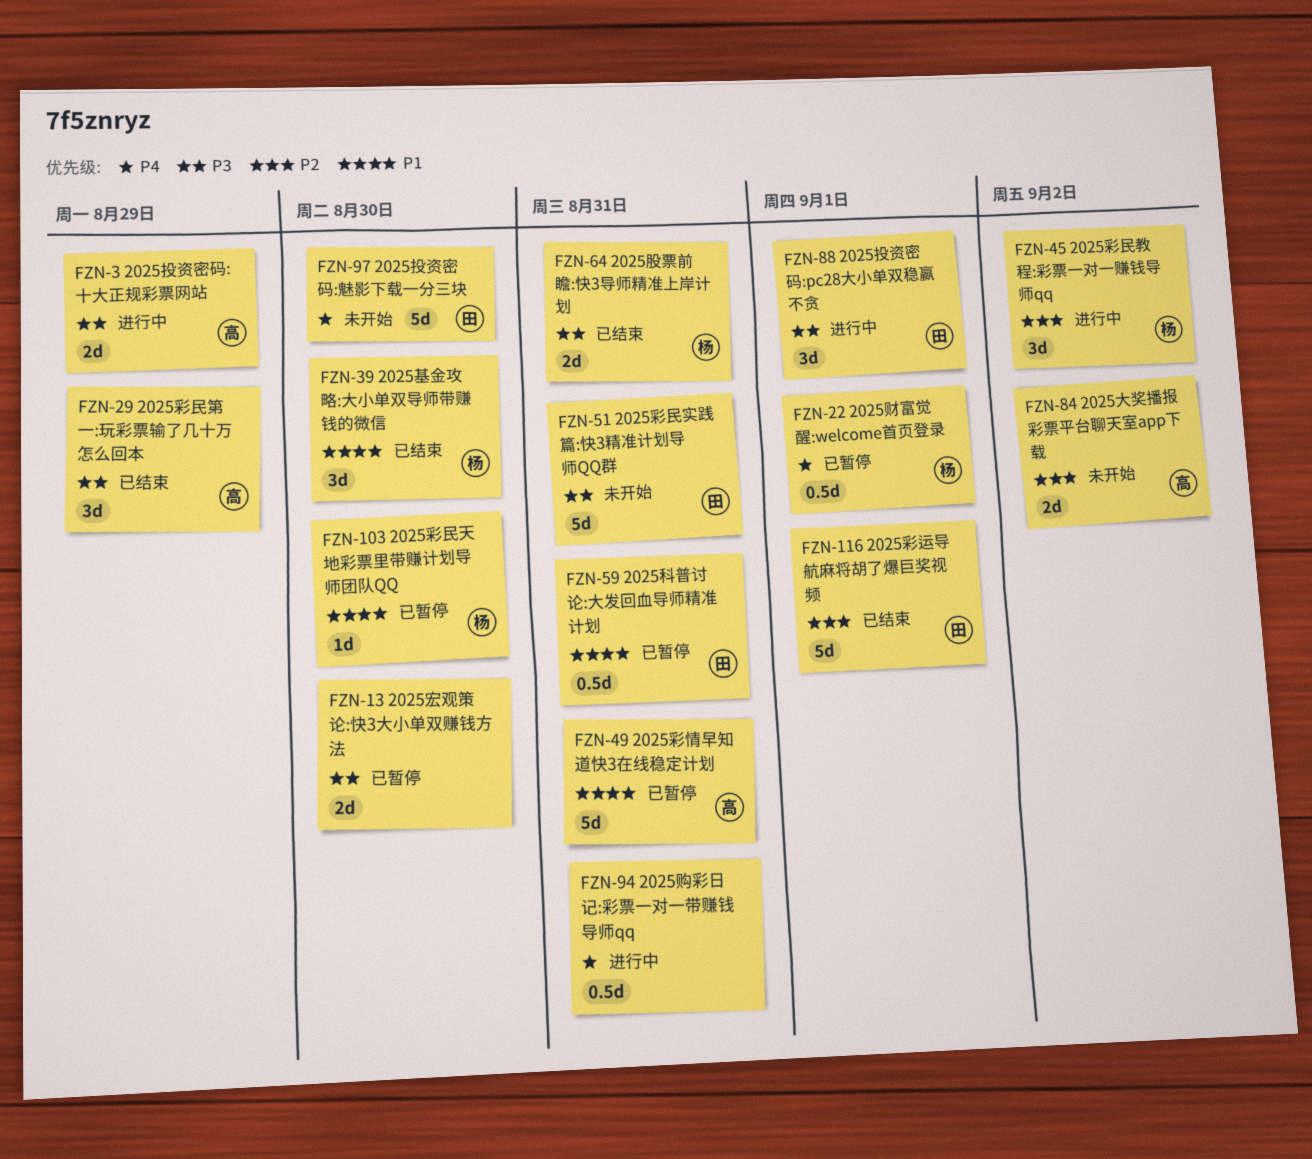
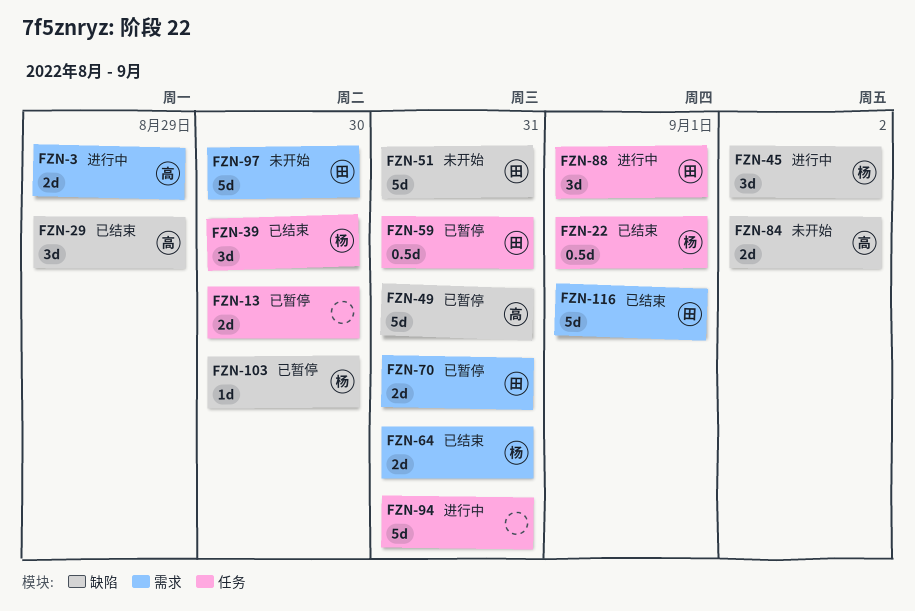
FZN-22, status: 已暂停 -> 已结束
FZN-70: none -> present
FZN-94, estimate: 0.5d -> 5d

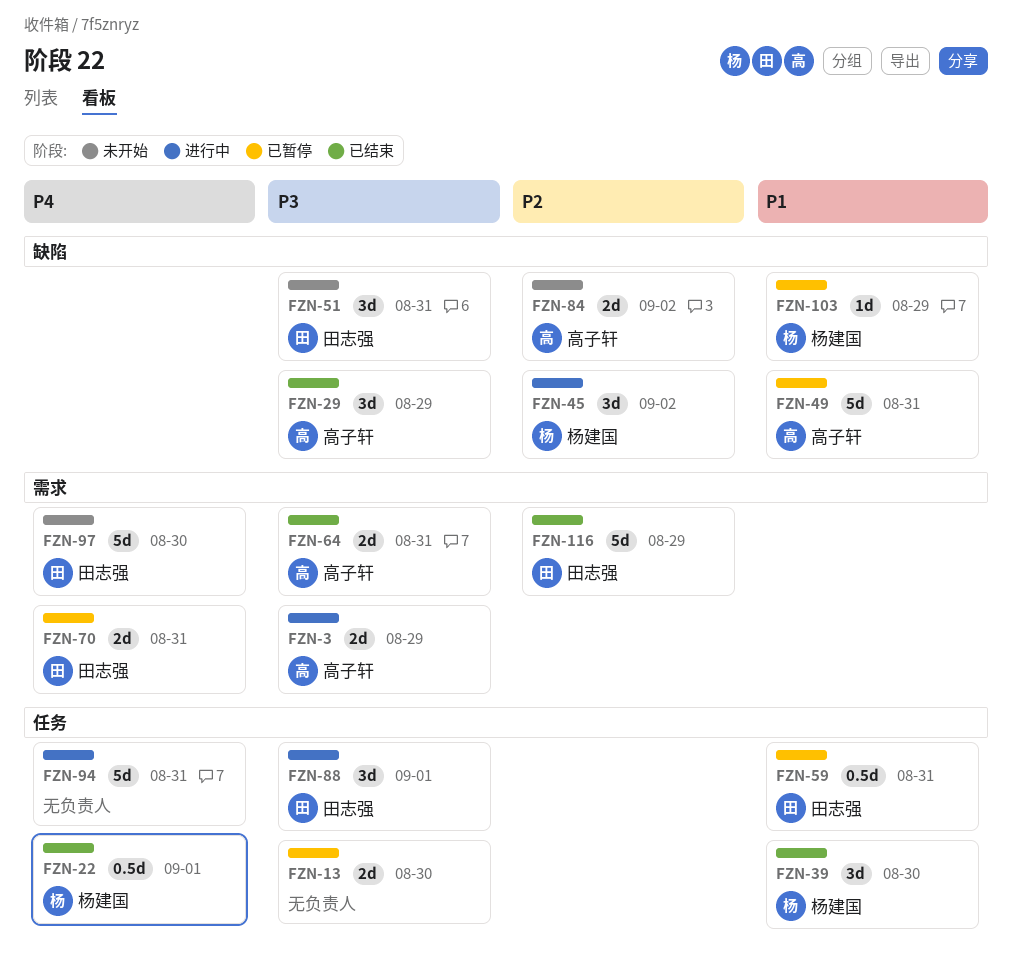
FZN-51, estimate: 5d -> 3d
FZN-64, owner: 杨建国 -> 高子轩
FZN-103, due: Aug 30 -> Aug 29
FZN-116, due: Sep 1 -> Aug 29

